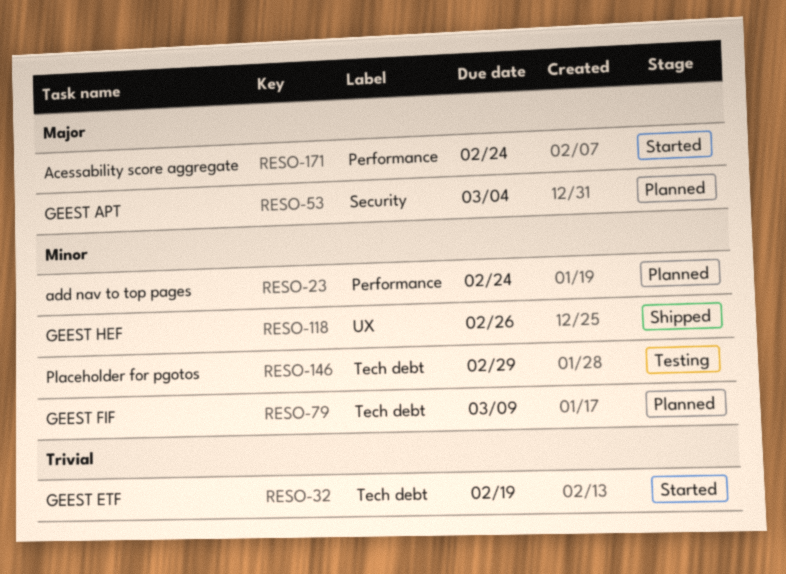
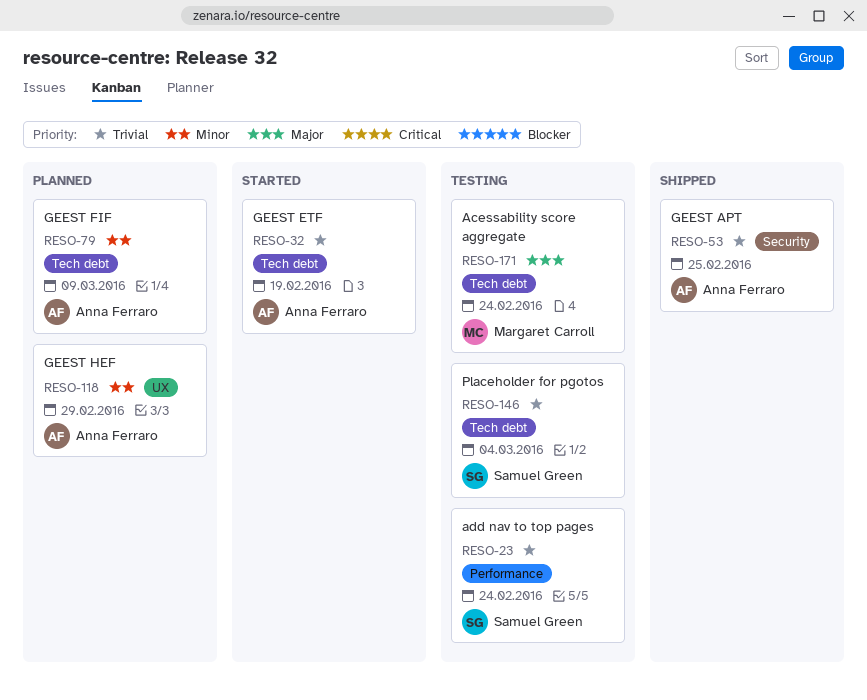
RESO-23, status: Planned -> Testing
RESO-23, priority: Minor -> Trivial
RESO-53, status: Planned -> Shipped
RESO-53, priority: Major -> Trivial
RESO-53, due: Mar 4 -> Feb 25
RESO-118, status: Shipped -> Planned
RESO-118, due: Feb 26 -> Feb 29
RESO-146, priority: Minor -> Trivial
RESO-146, due: Feb 29 -> Mar 4
RESO-171, status: Started -> Testing
RESO-171, label: Performance -> Tech debt

